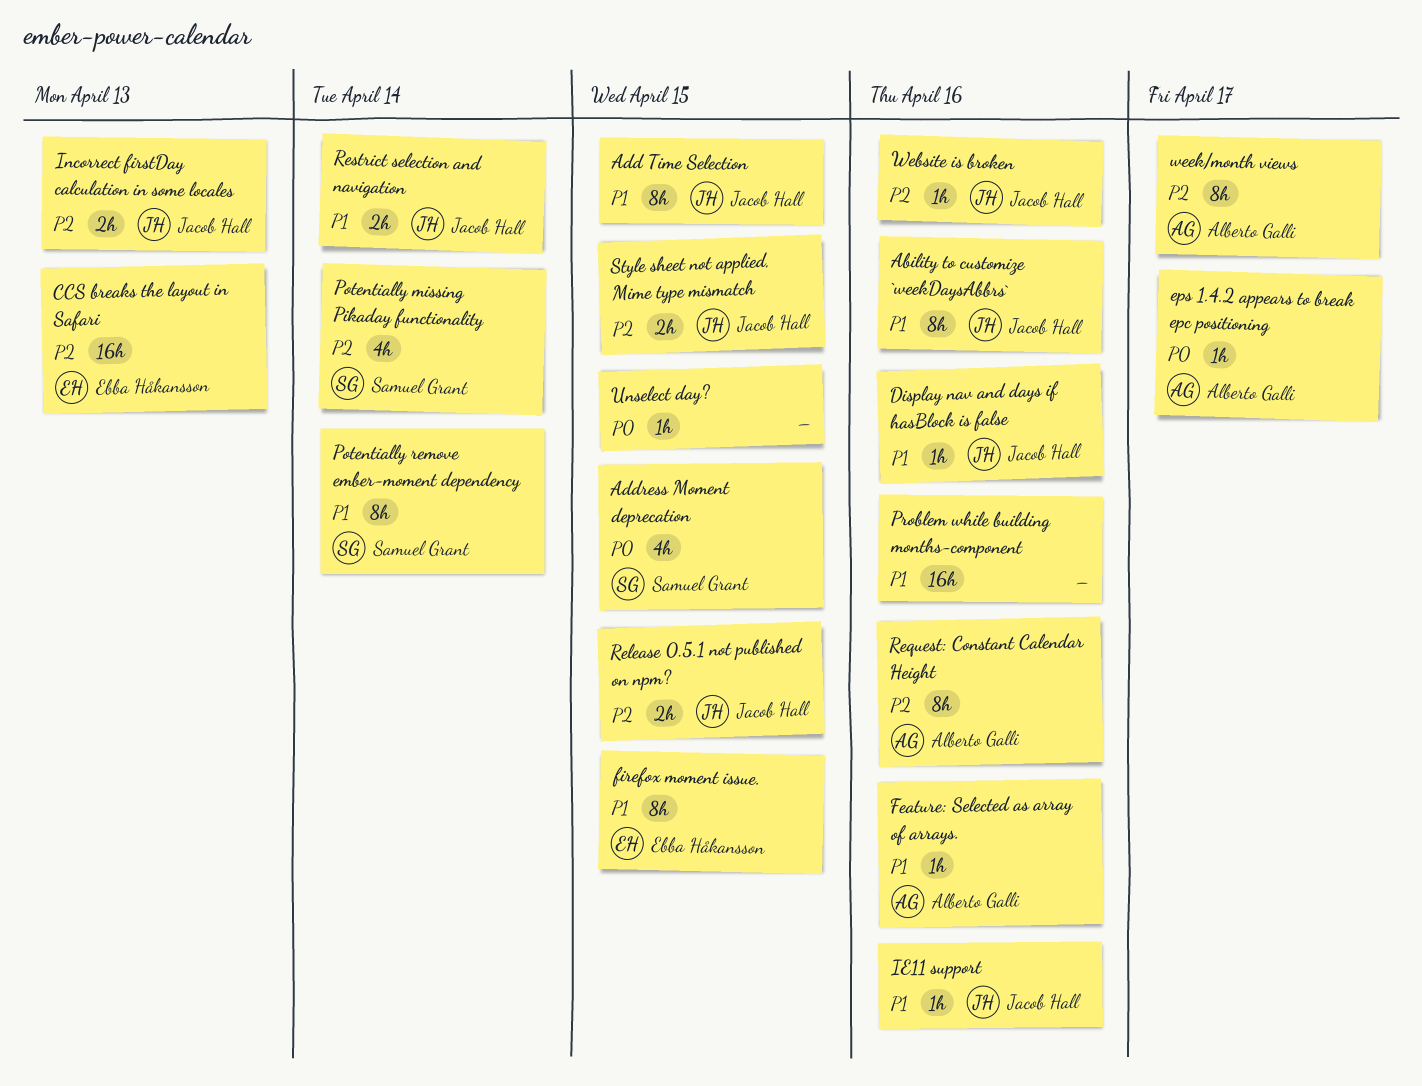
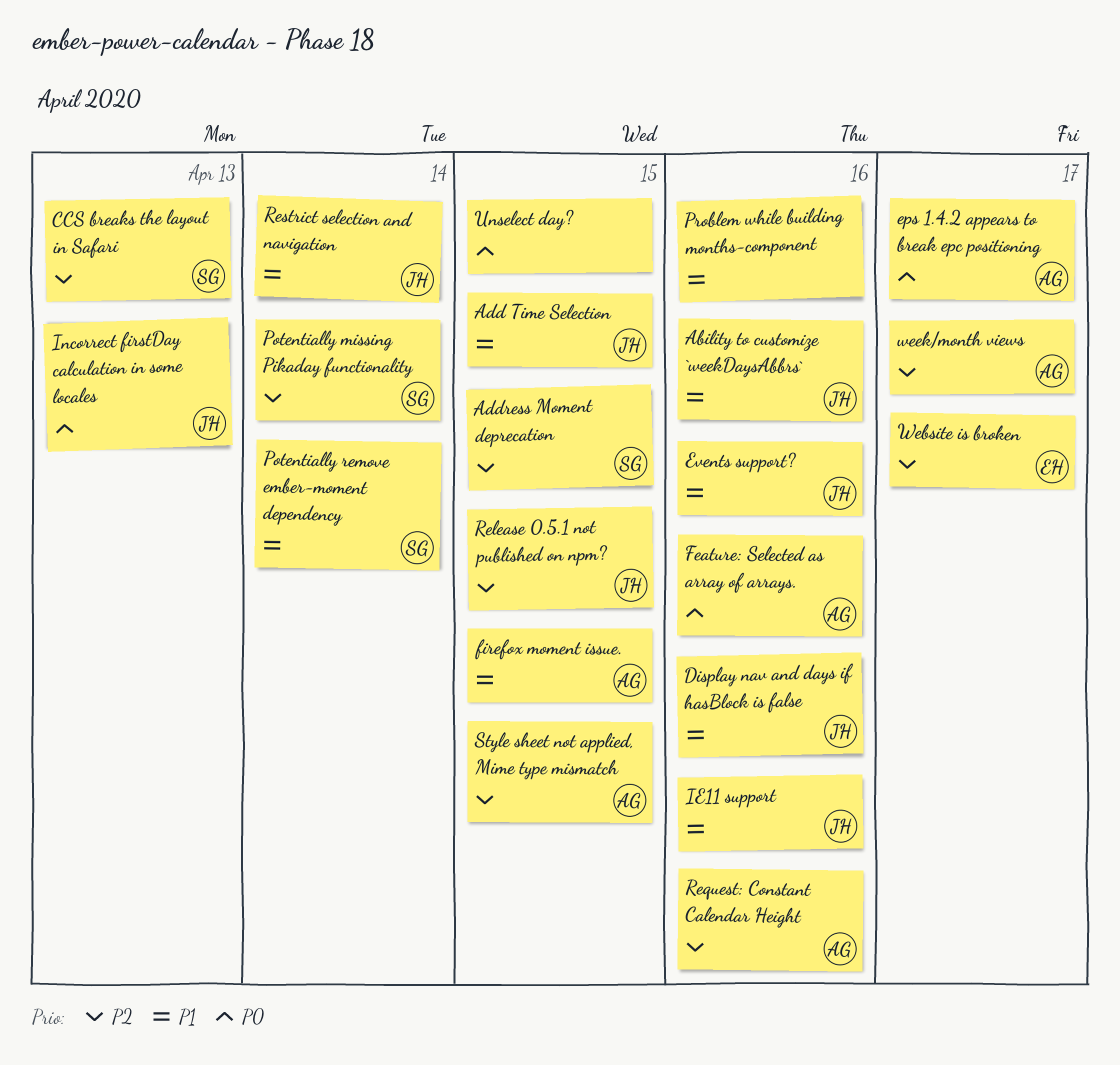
Address Moment deprecation, priority: P0 -> P2
CCS breaks the layout in Safari, owner: Ebba Håkansson -> Samuel Grant
Events support?: none -> present
Feature: Selected as array of arrays., priority: P1 -> P0
firefox moment issue., owner: Ebba Håkansson -> Alberto Galli
Incorrect firstDay calculation in some locales, priority: P2 -> P0
Style sheet not applied, Mime type mismatch, owner: Jacob Hall -> Alberto Galli
Website is broken, owner: Jacob Hall -> Ebba Håkansson
Website is broken, due: Apr 16 -> Apr 17

